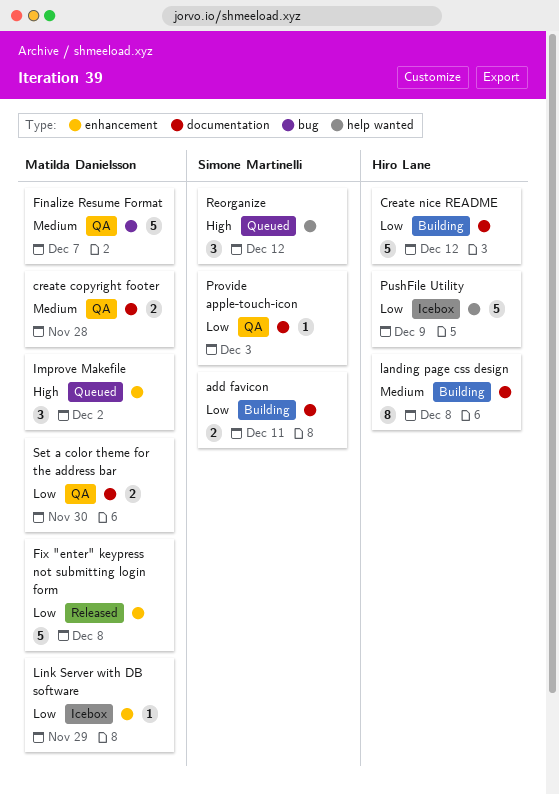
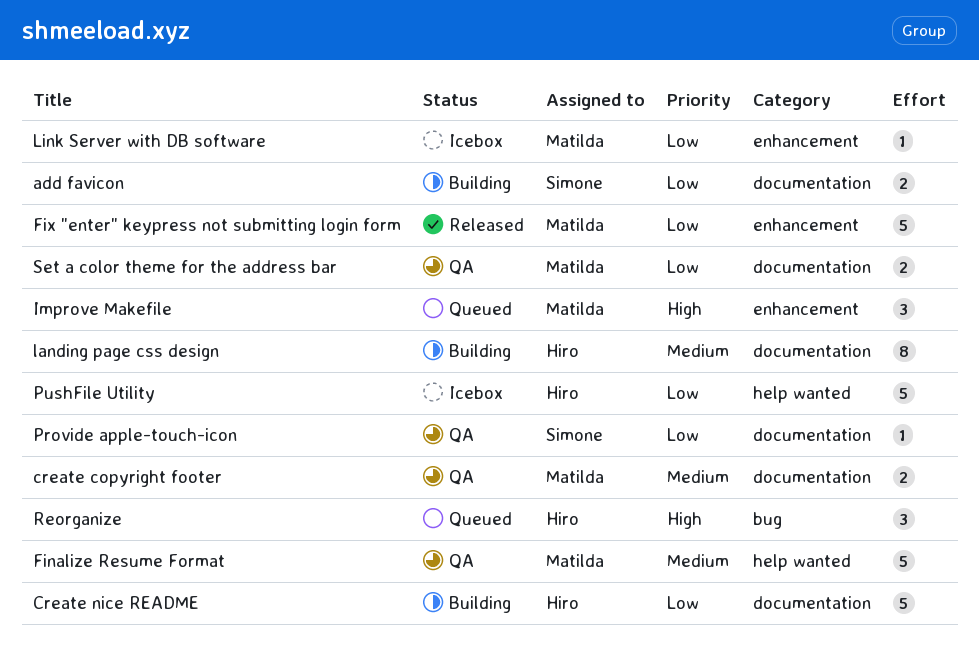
Finalize Resume Format, label: bug -> help wanted
Reorganize, owner: Simone Martinelli -> Hiro Lane
Reorganize, label: help wanted -> bug

